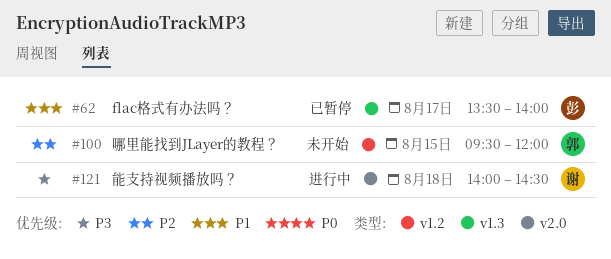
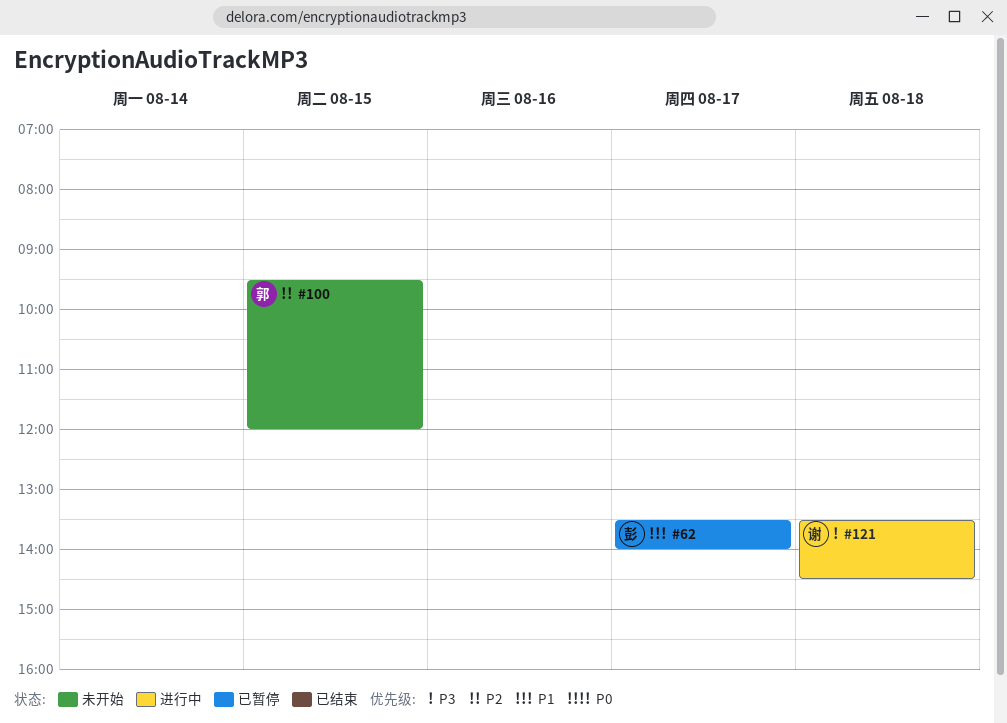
#121, begins: 14:00 -> 13:30

